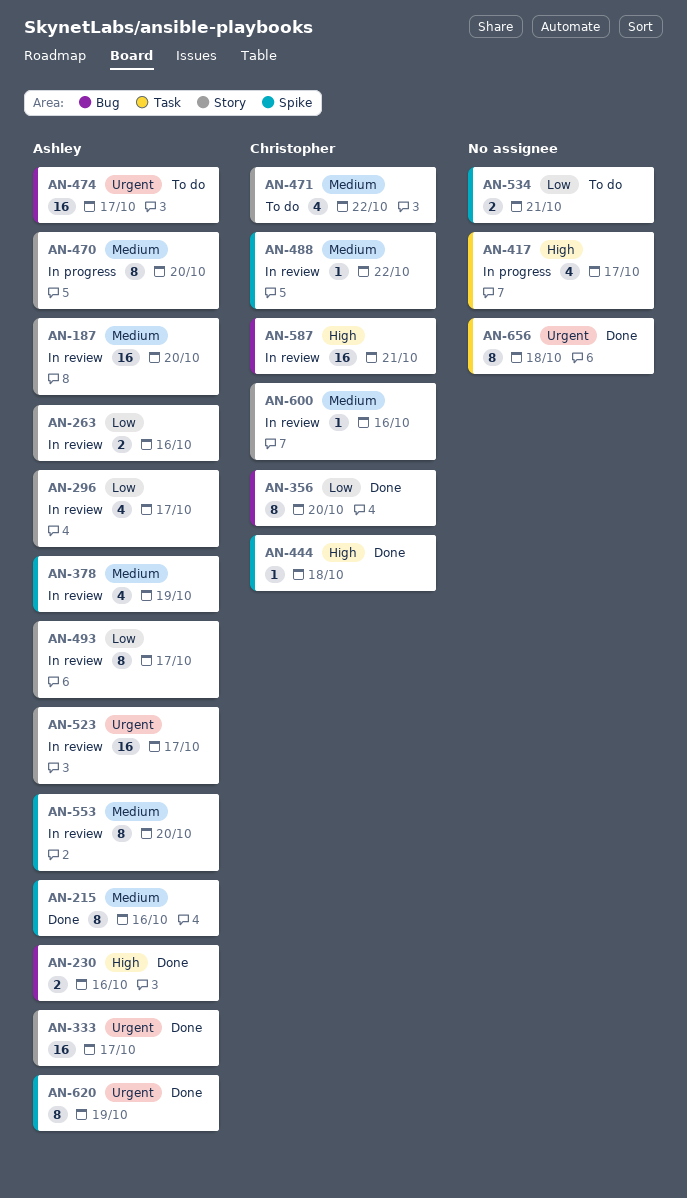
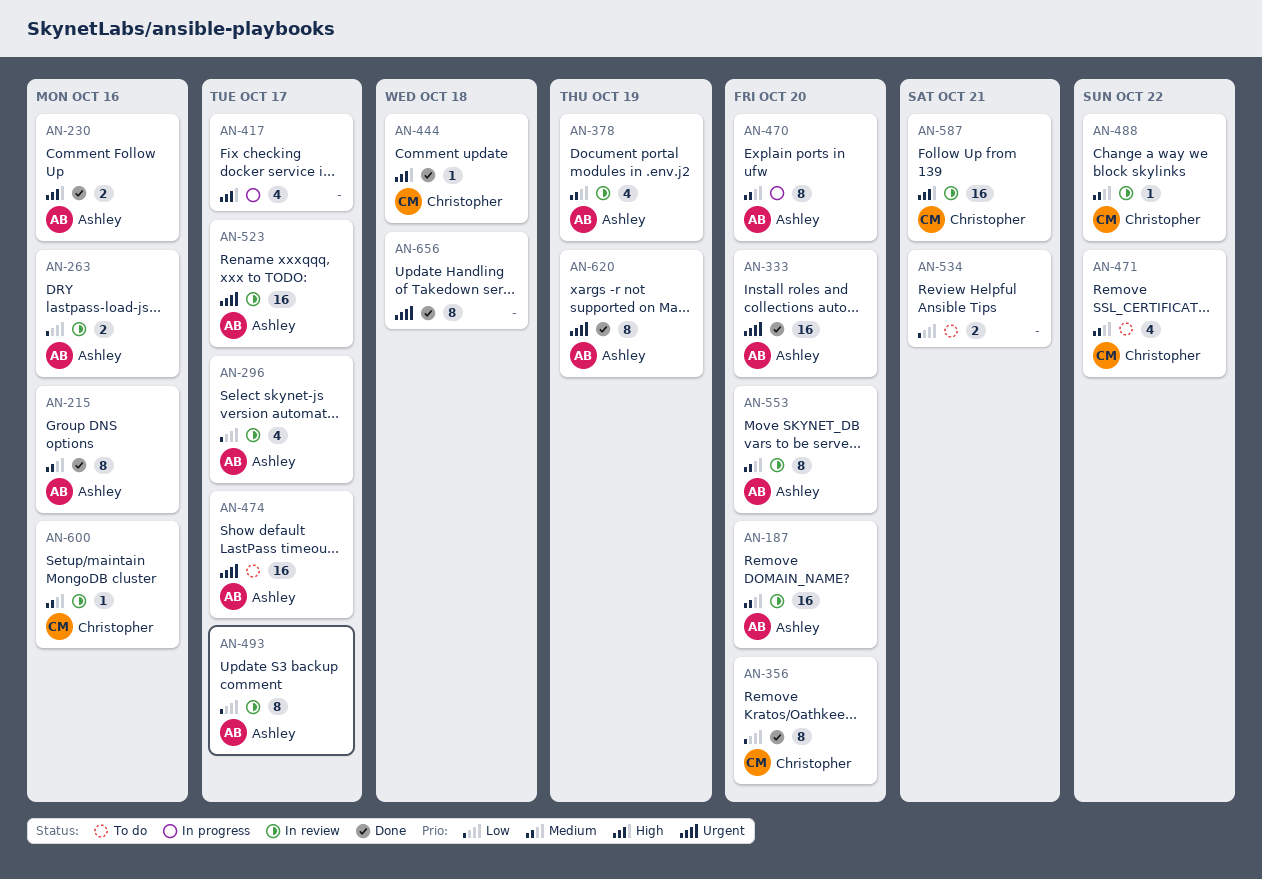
AN-333, due: Oct 17 -> Oct 20

